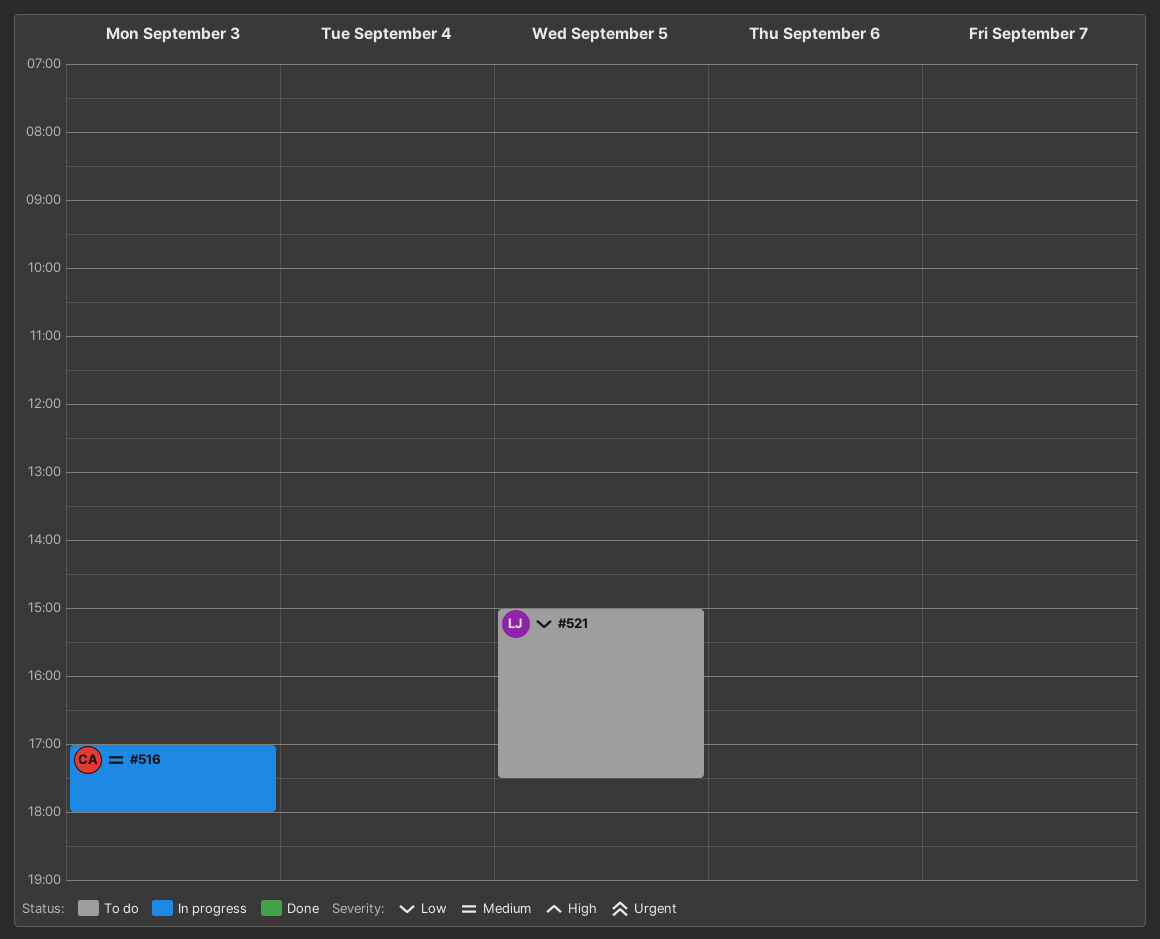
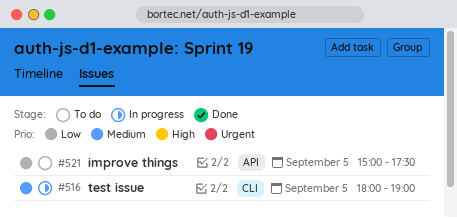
#516, day: Sep 3 -> Sep 5
#516, begins: 17:00 -> 18:00
#516, ends: 18:00 -> 19:00

